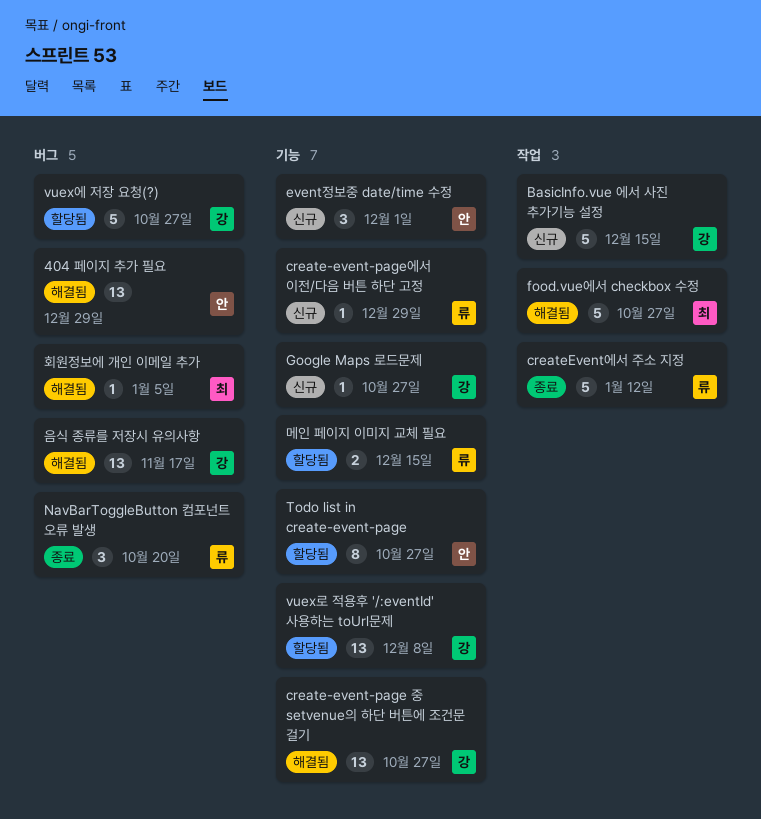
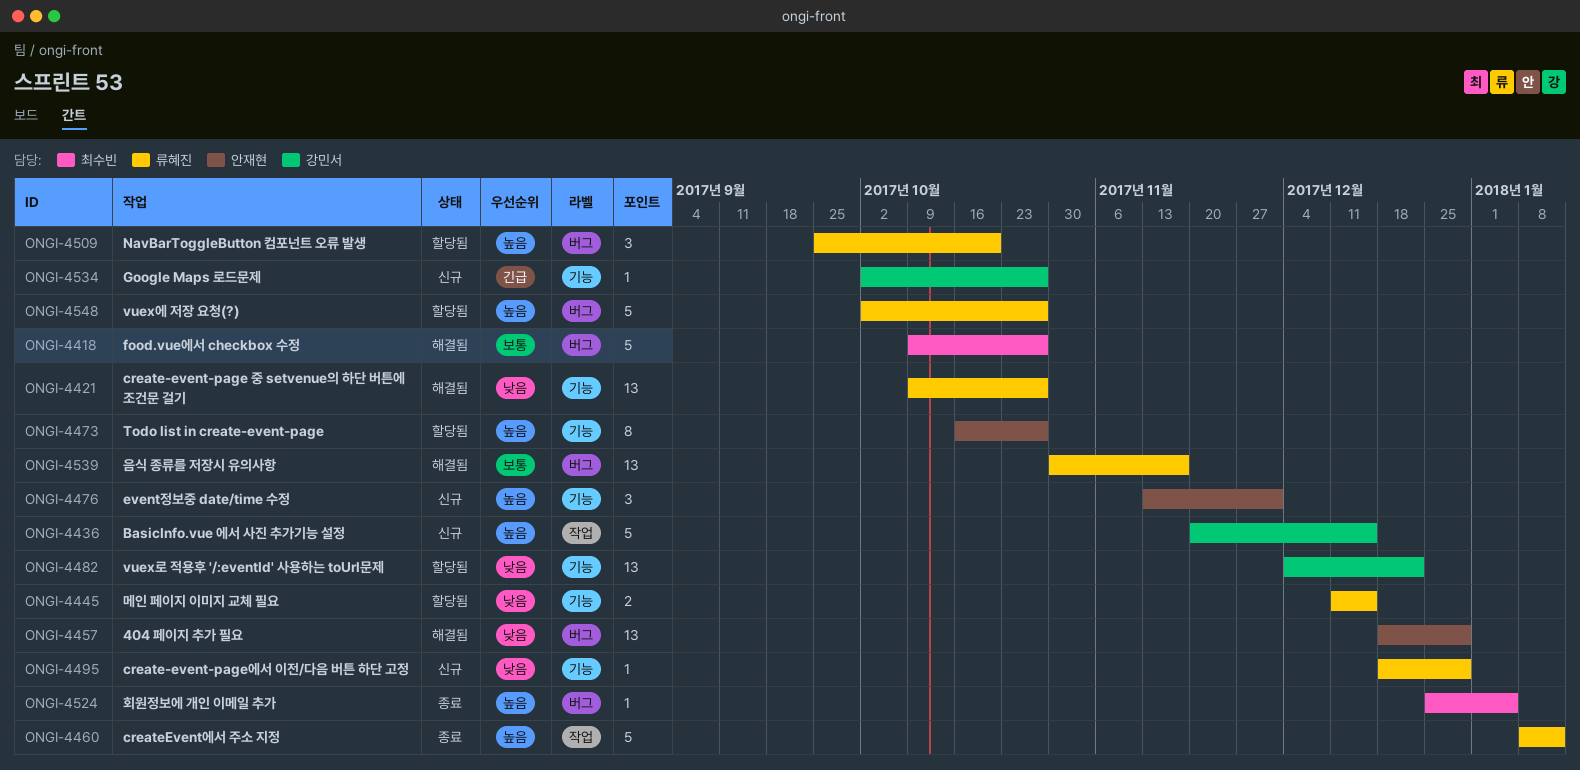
create-event-page 중 setvenue의 하단 버튼에 조건문 걸기, owner: 강민서 -> 류혜진
food.vue에서 checkbox 수정, label: 작업 -> 버그
NavBarToggleButton 컴포넌트 오류 발생, status: 종료 -> 할당됨
vuex로 적용후 '/:eventId' 사용하는 toUrl문제, due: Dec 8 -> Dec 22
vuex에 저장 요청(?), owner: 강민서 -> 류혜진
음식 종류를 저장시 유의사항, owner: 강민서 -> 류혜진
회원정보에 개인 이메일 추가, status: 해결됨 -> 종료

